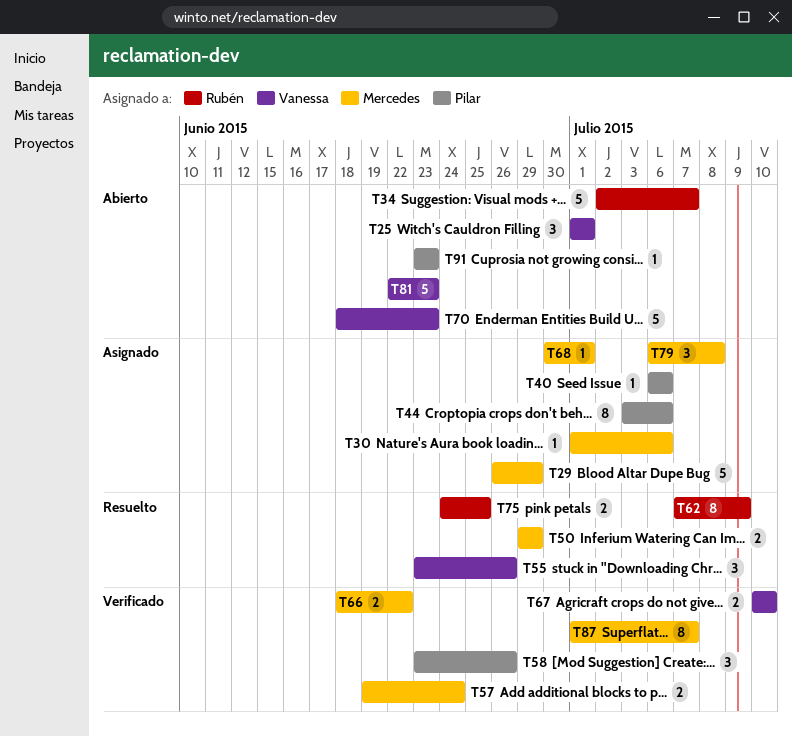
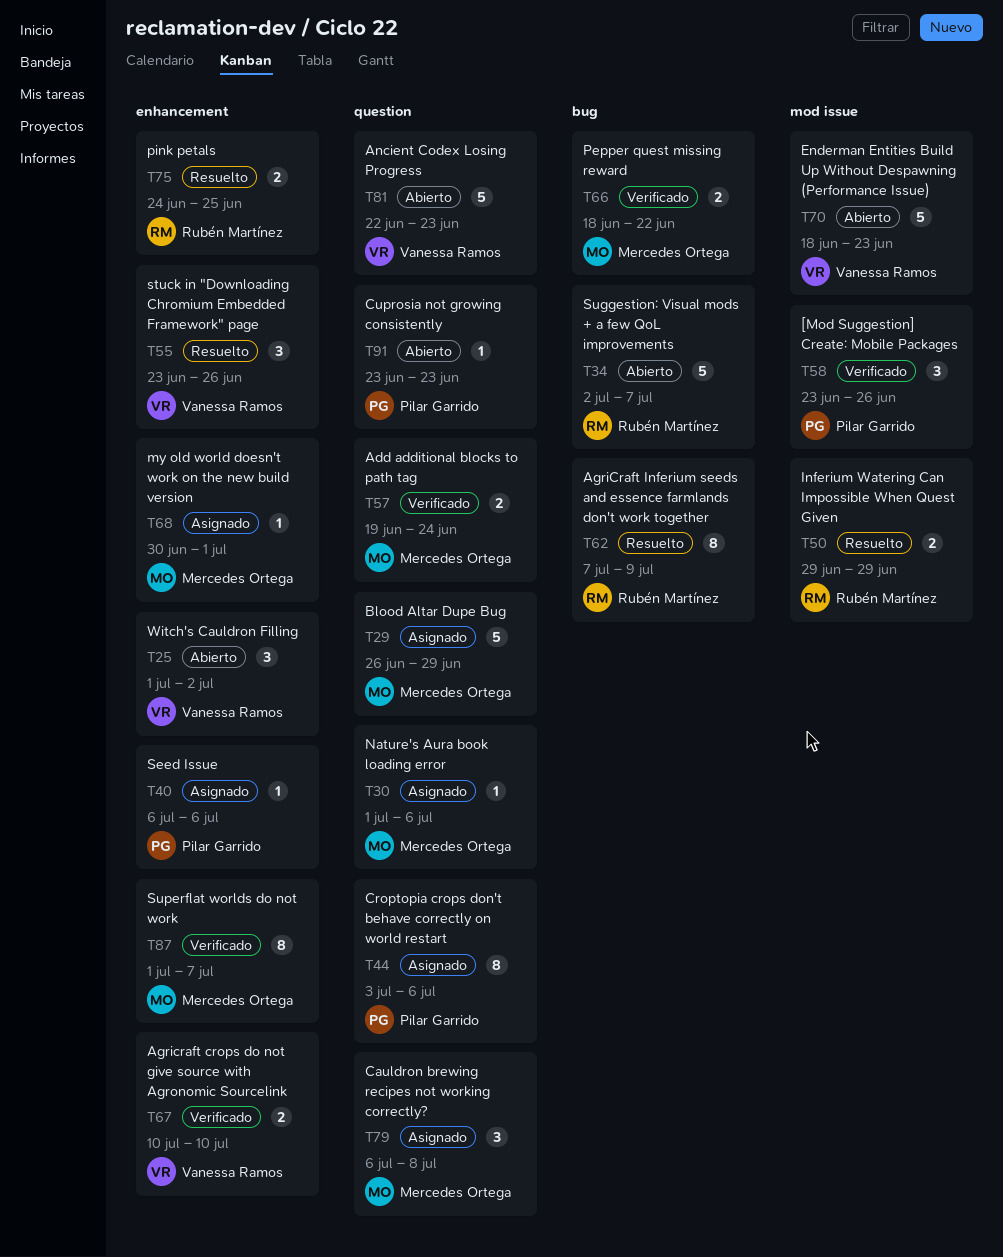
T25, due: Jul 1 -> Jul 2
T50, owner: Mercedes Ortega -> Rubén Martínez

